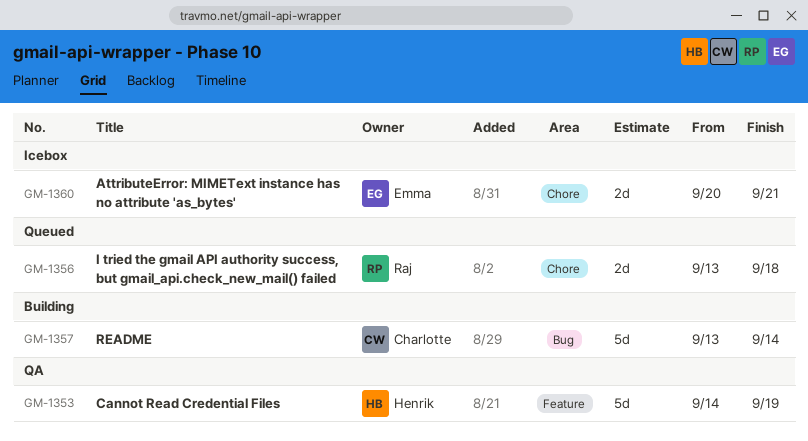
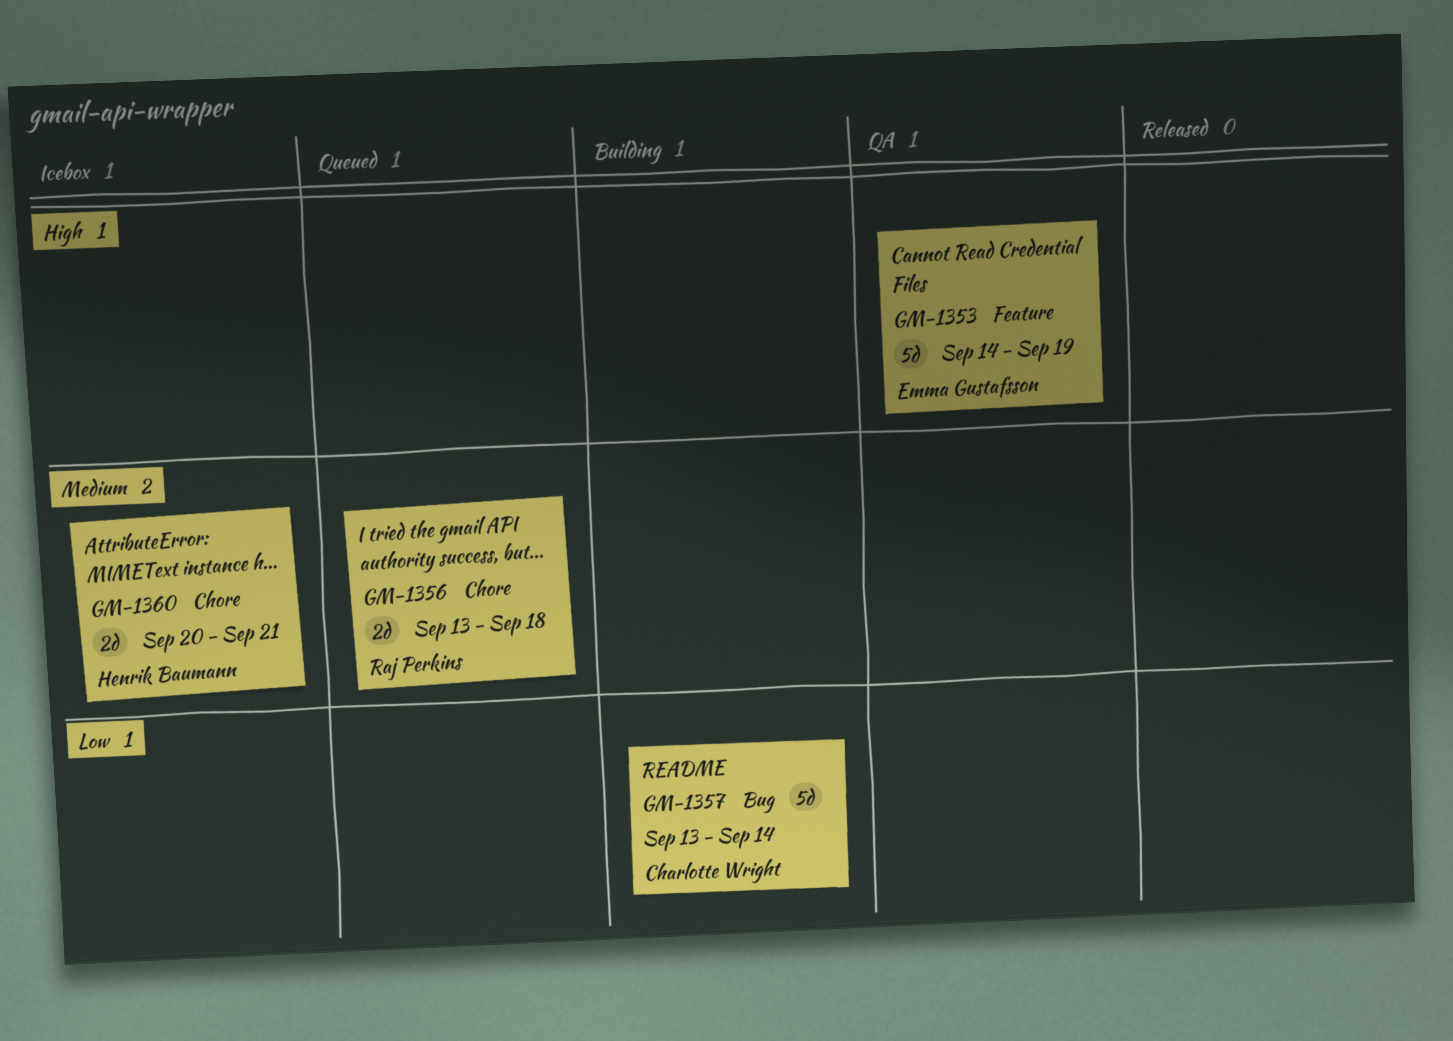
GM-1353, owner: Henrik Baumann -> Emma Gustafsson
GM-1360, owner: Emma Gustafsson -> Henrik Baumann

